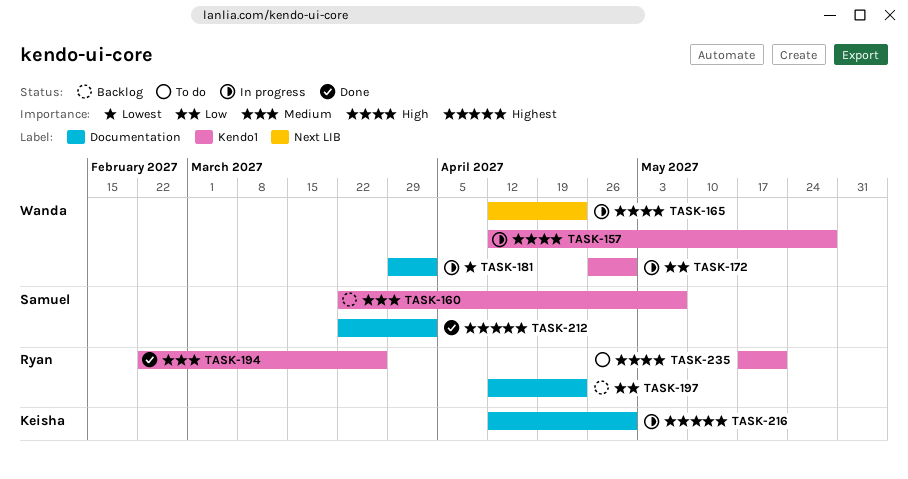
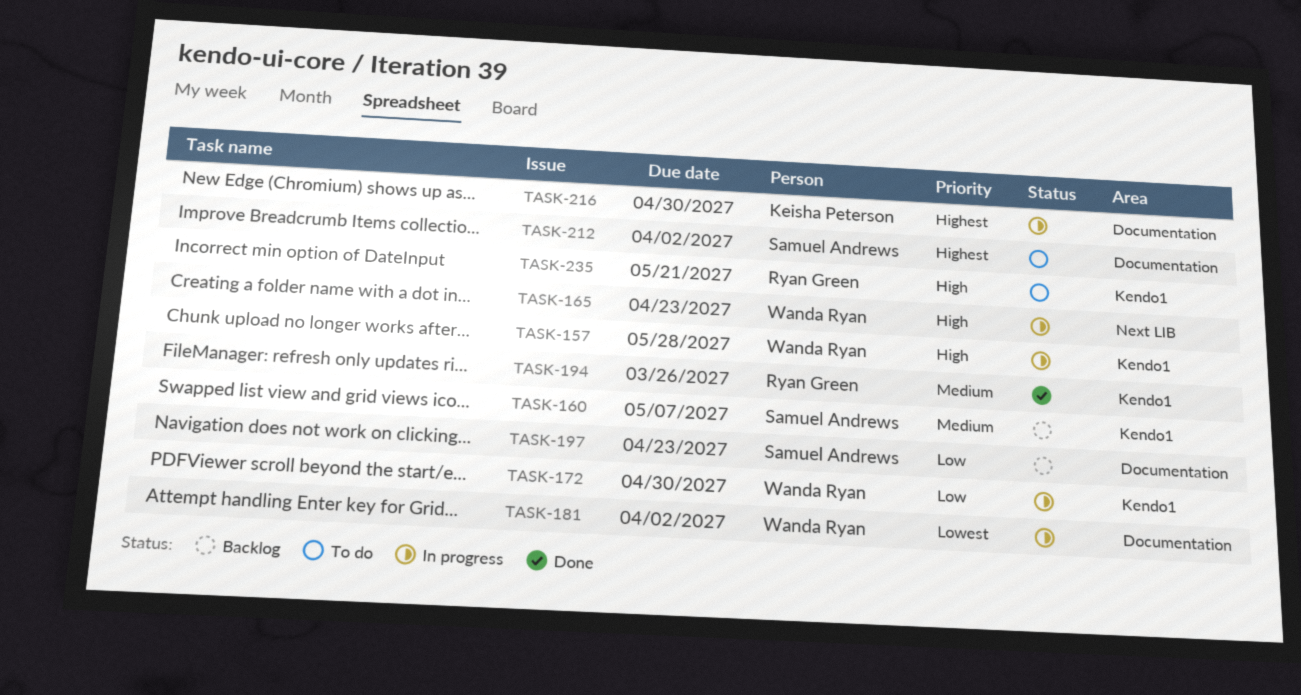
TASK-197, owner: Ryan Green -> Samuel Andrews
TASK-212, status: Done -> To do

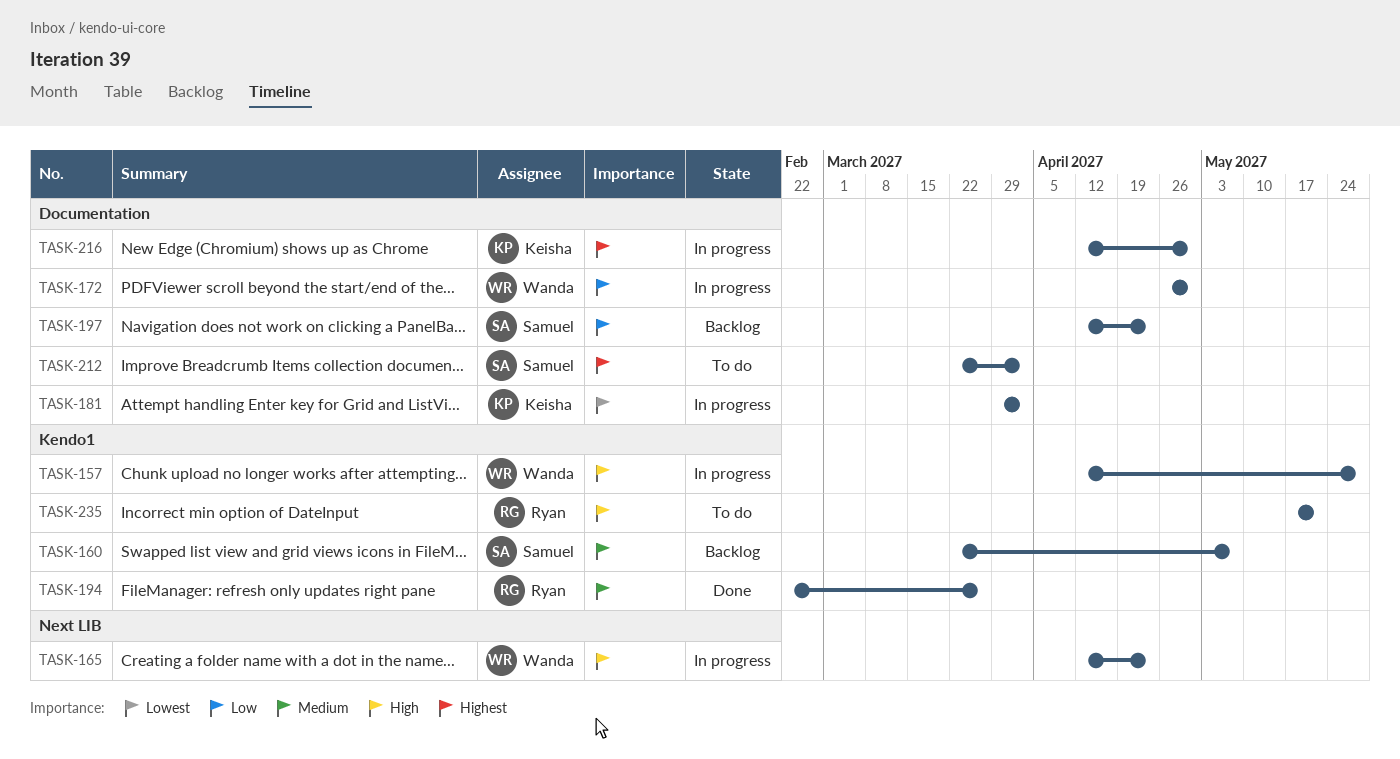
TASK-172, label: Kendo1 -> Documentation
TASK-181, owner: Wanda Ryan -> Keisha Peterson

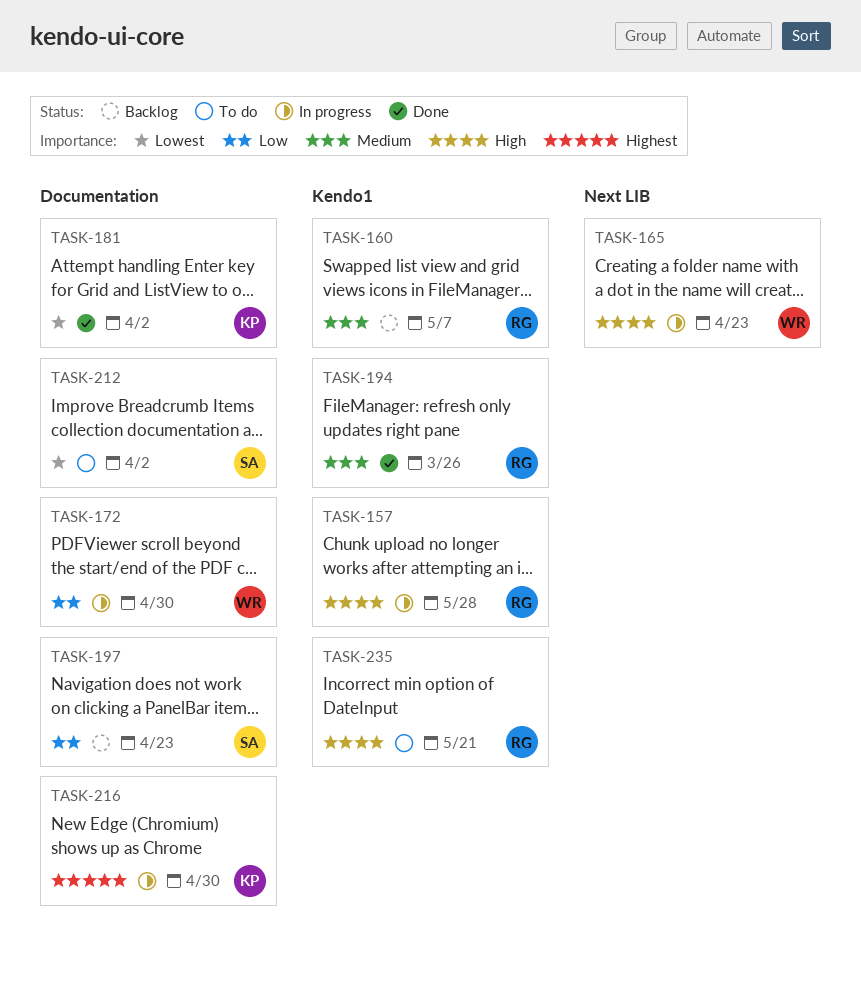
TASK-157, owner: Wanda -> Ryan
TASK-160, owner: Samuel -> Ryan
TASK-181, status: In progress -> Done
TASK-212, priority: Highest -> Lowest

